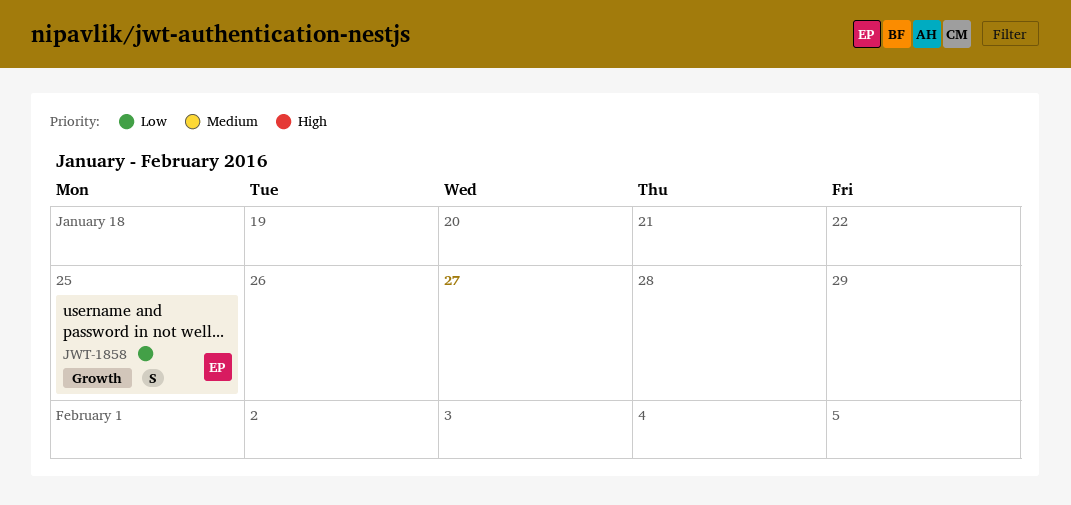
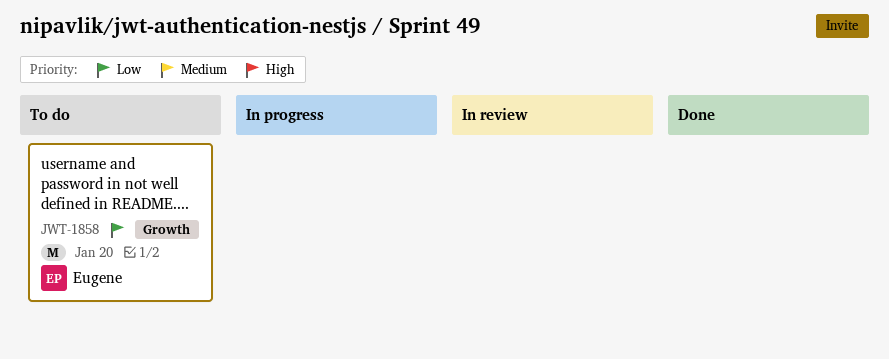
JWT-1858, estimate: S -> M
JWT-1858, due: Jan 25 -> Jan 20

